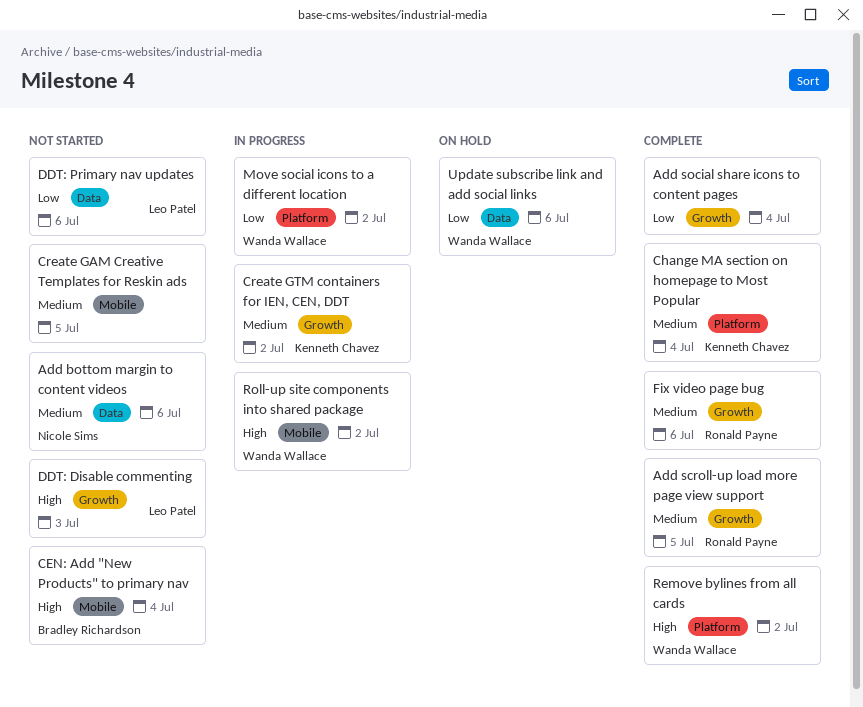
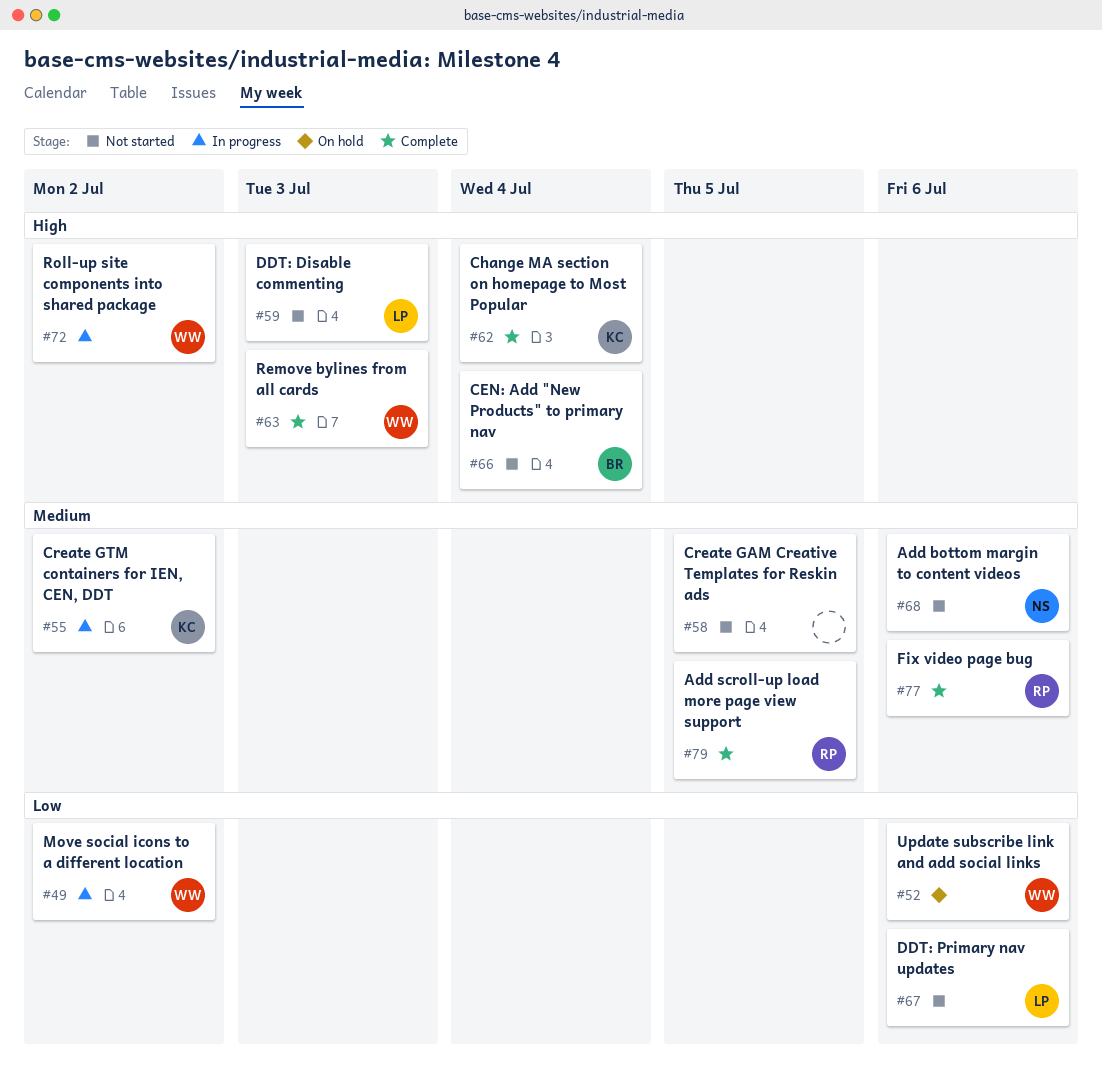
Add social share icons to content pages: present -> none
Change MA section on homepage to Most Popular, priority: Medium -> High
Remove bylines from all cards, due: Jul 2 -> Jul 3

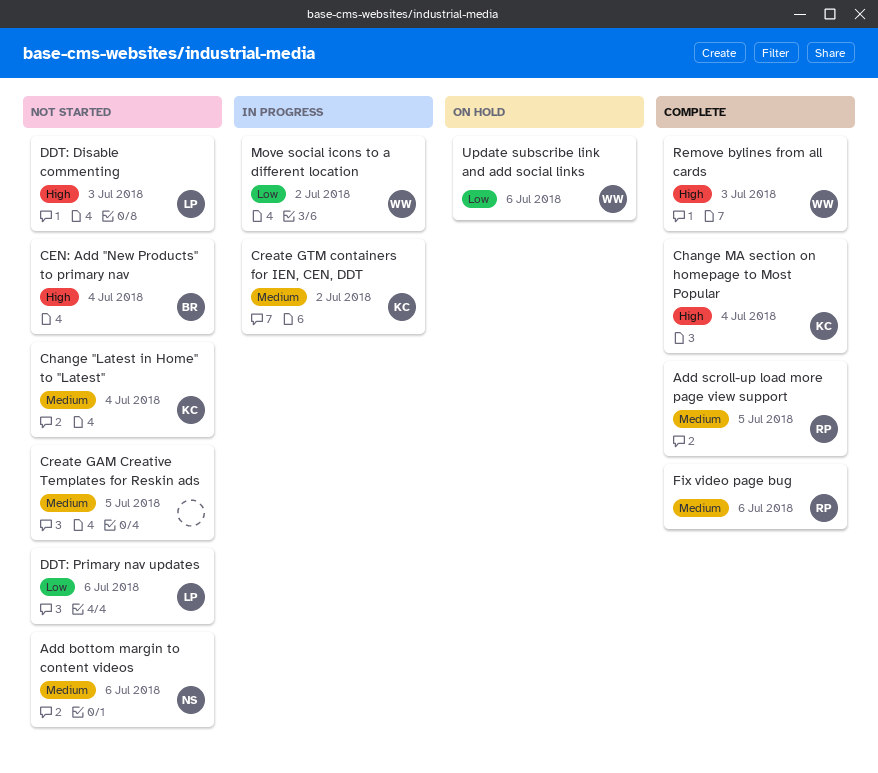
Change "Latest in Home" to "Latest": none -> present
Roll-up site components into shared package: present -> none

